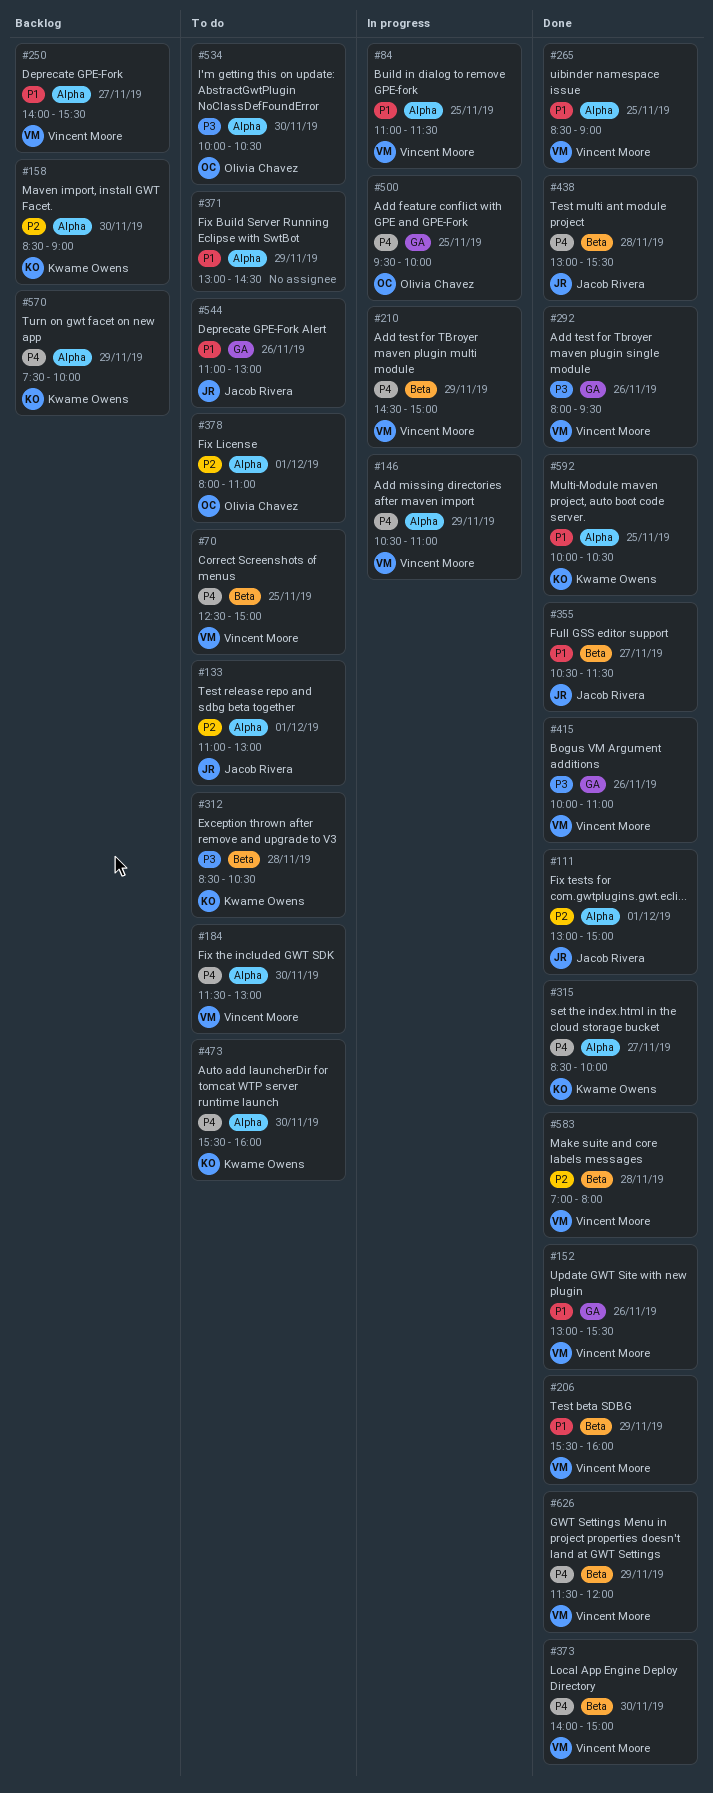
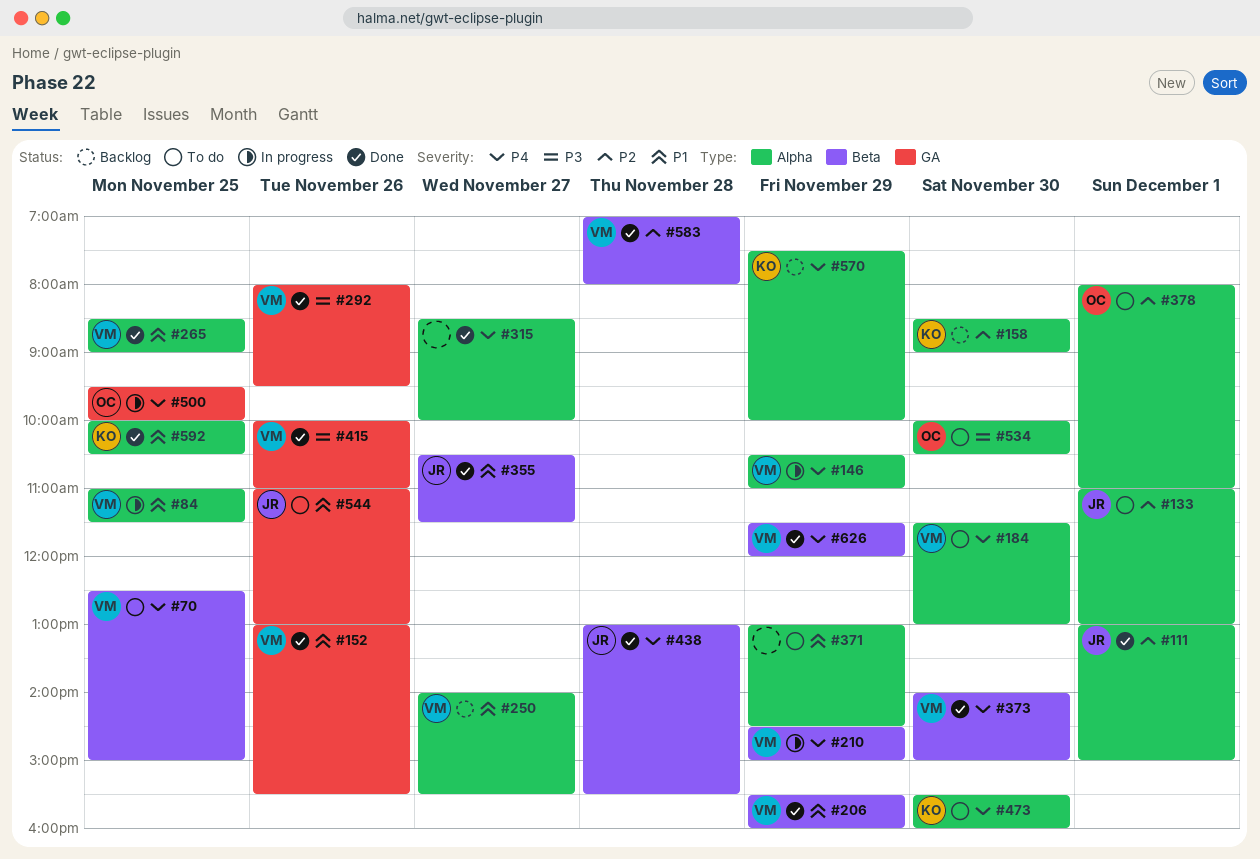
#312: present -> none
#315, owner: Kwame Owens -> none

